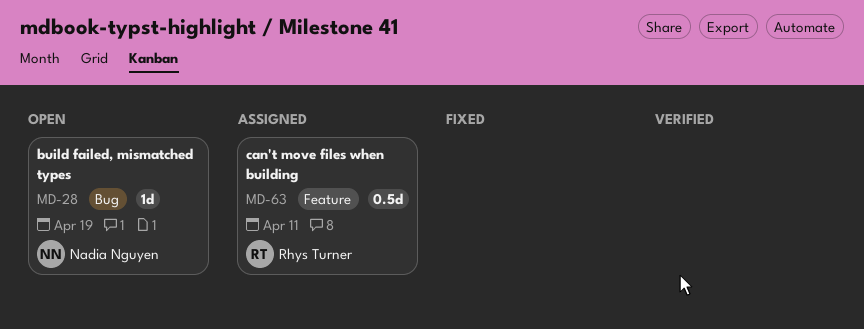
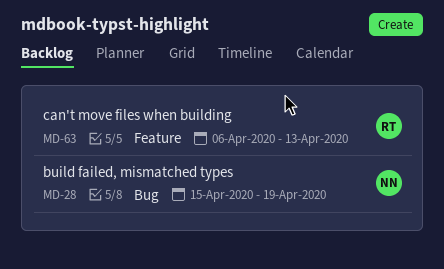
MD-63, due: Apr 11 -> Apr 13

